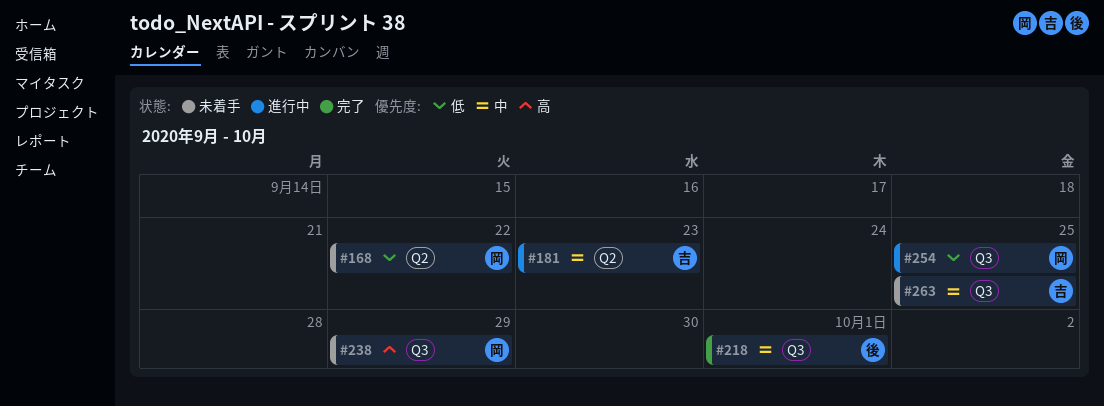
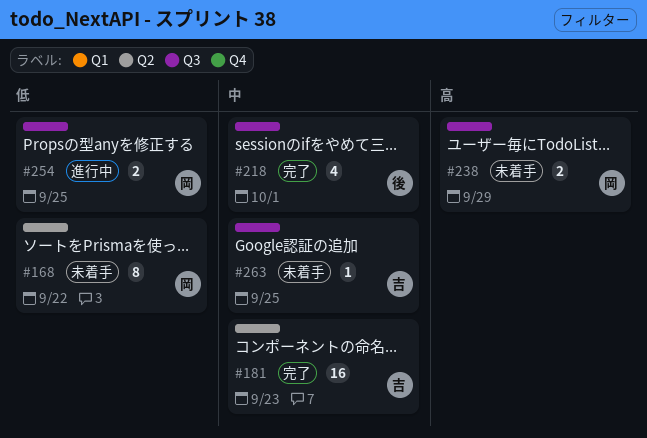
#181, status: 進行中 -> 完了

